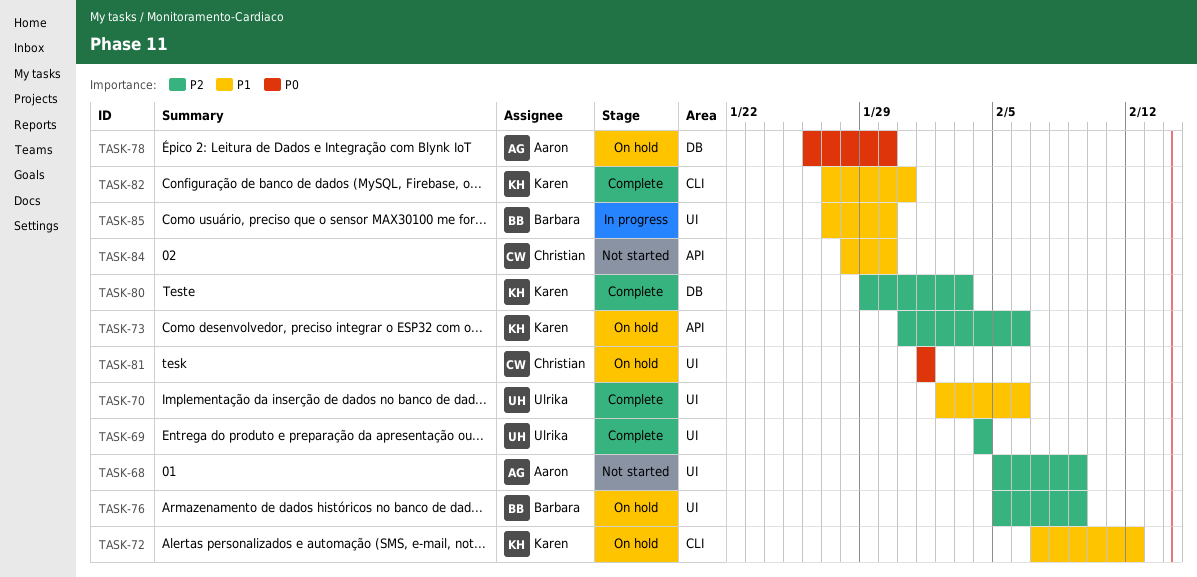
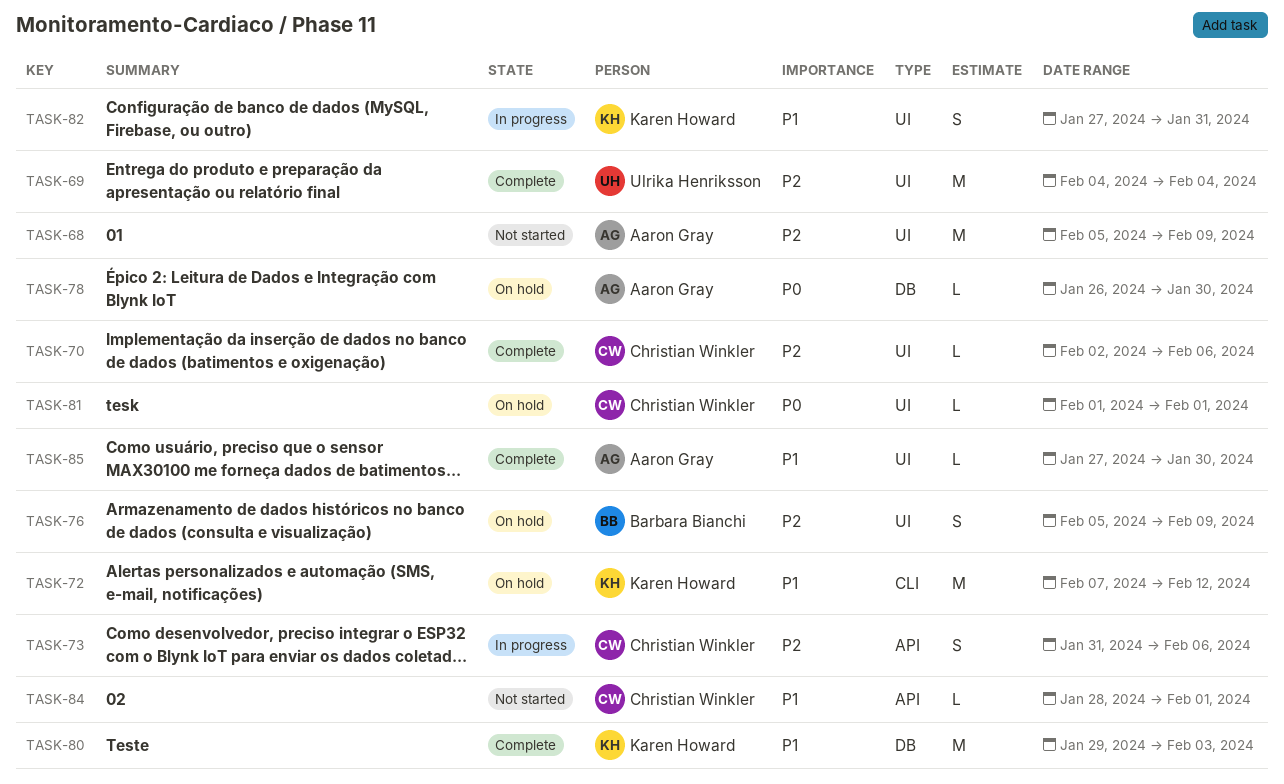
TASK-70, owner: Ulrika Henriksson -> Christian Winkler
TASK-70, priority: P1 -> P2
TASK-73, status: On hold -> In progress
TASK-73, owner: Karen Howard -> Christian Winkler
TASK-80, priority: P2 -> P1
TASK-82, status: Complete -> In progress
TASK-82, label: CLI -> UI
TASK-84, due: Jan 30 -> Feb 1
TASK-85, status: In progress -> Complete
TASK-85, owner: Barbara Bianchi -> Aaron Gray

